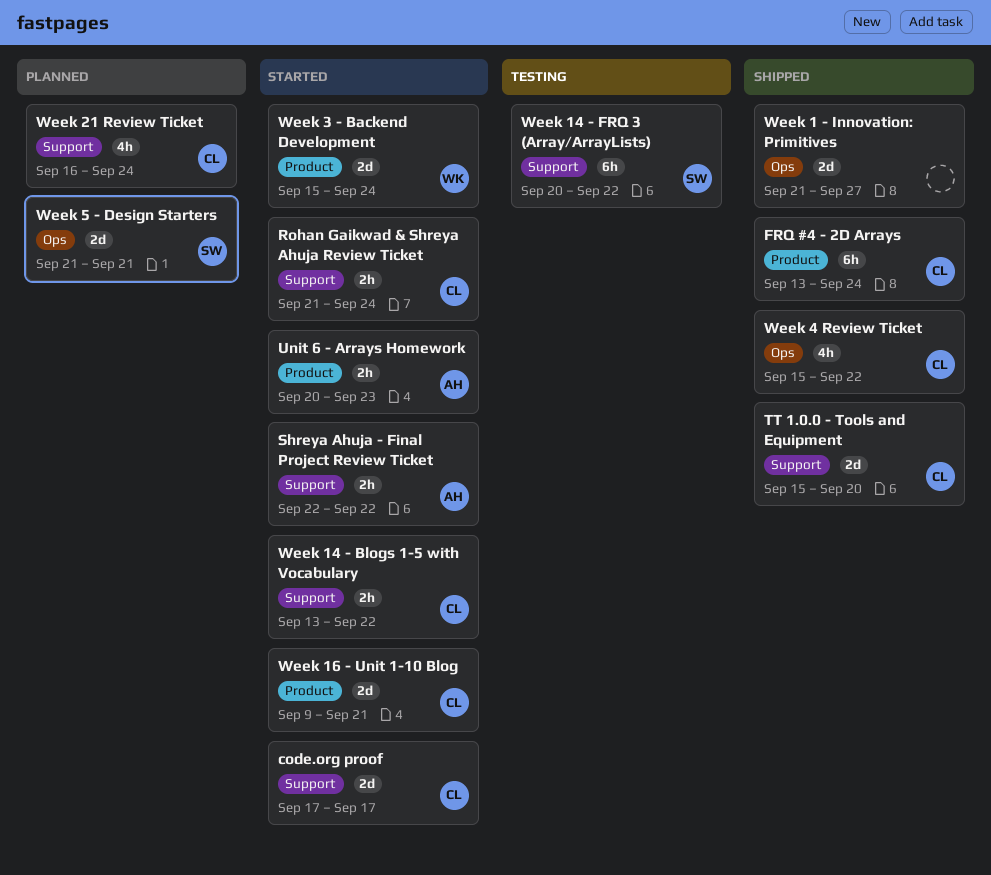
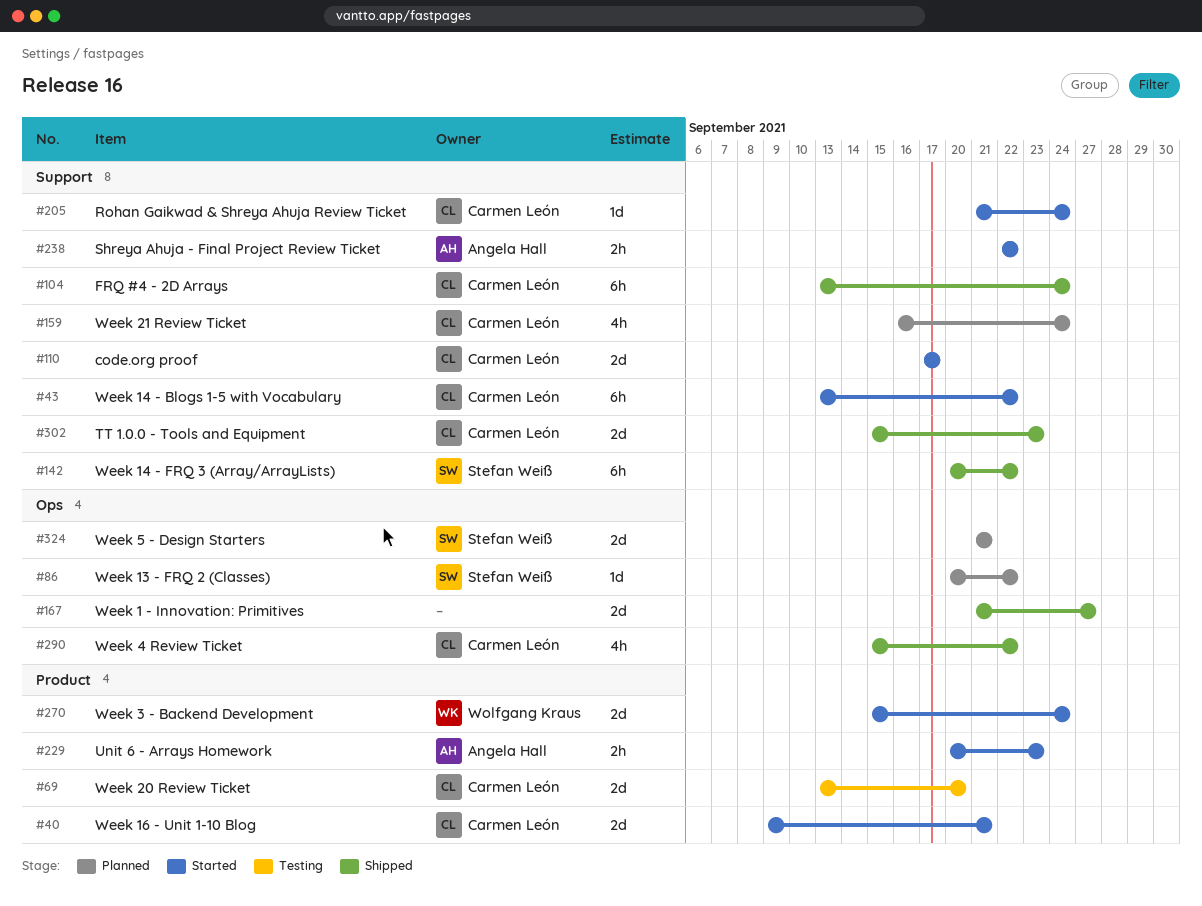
FRQ #4 - 2D Arrays, label: Product -> Support
Rohan Gaikwad & Shreya Ahuja Review Ticket, estimate: 2h -> 1d
TT 1.0.0 - Tools and Equipment, due: Sep 20 -> Sep 23
Week 13 - FRQ 2 (Classes): none -> present
Week 14 - Blogs 1-5 with Vocabulary, estimate: 2h -> 6h
Week 14 - FRQ 3 (Array/ArrayLists), status: Testing -> Shipped
Week 20 Review Ticket: none -> present

